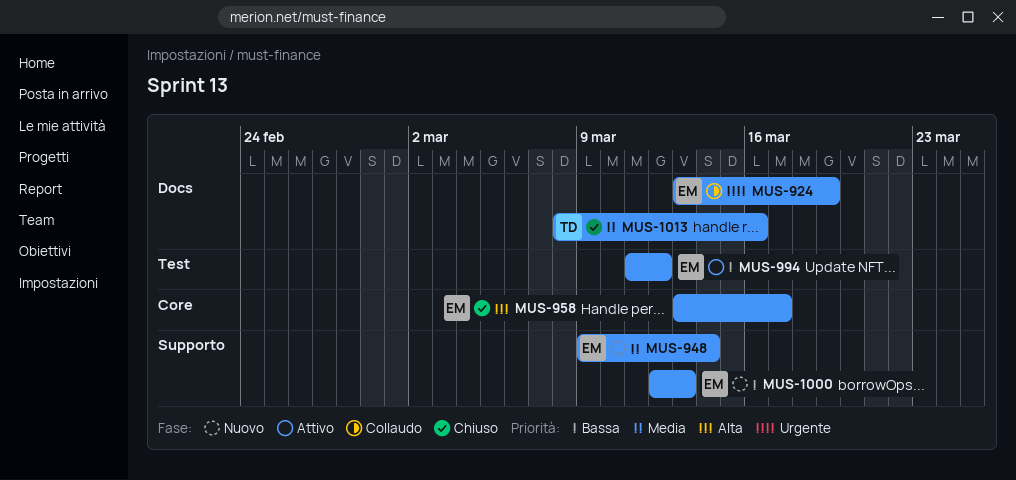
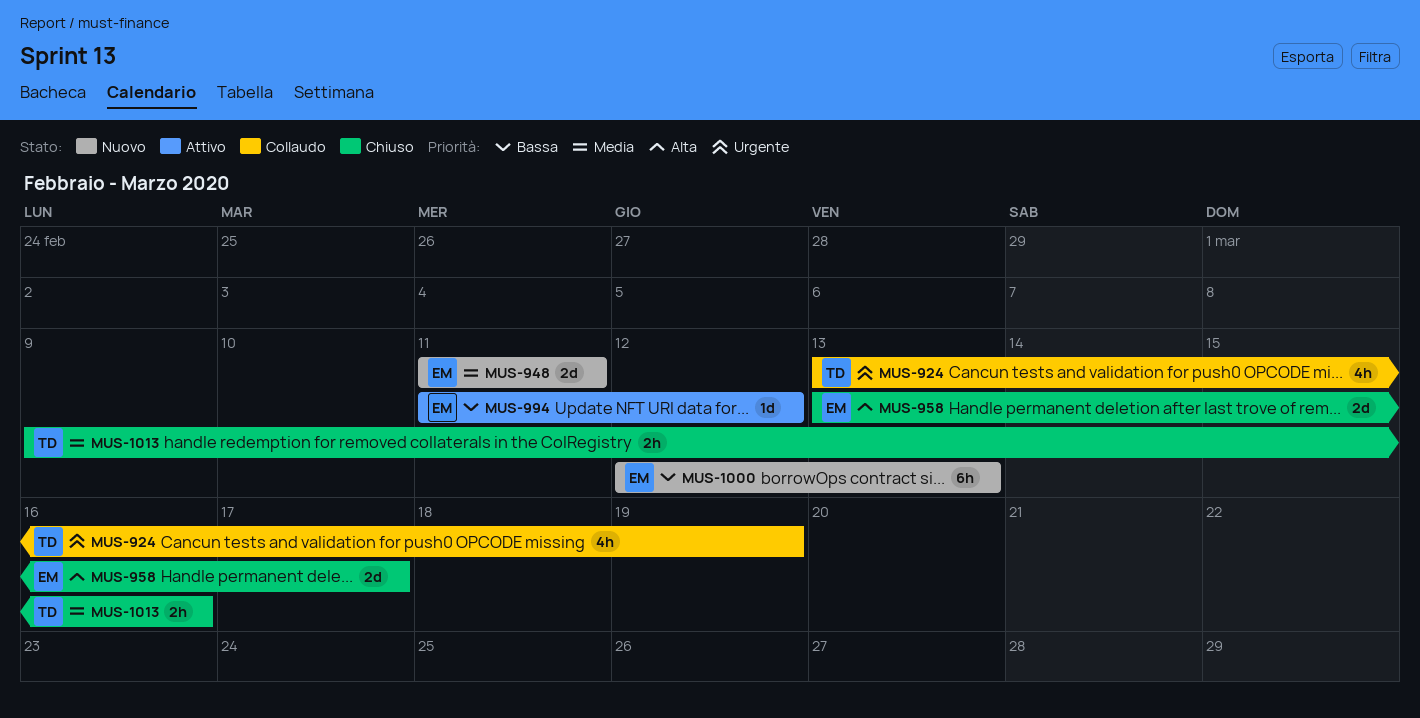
MUS-924, owner: EM -> TD
MUS-948, start: Mar 9 -> Mar 11
MUS-948, due: Mar 14 -> Mar 11
MUS-1013, start: Mar 8 -> Mar 9

